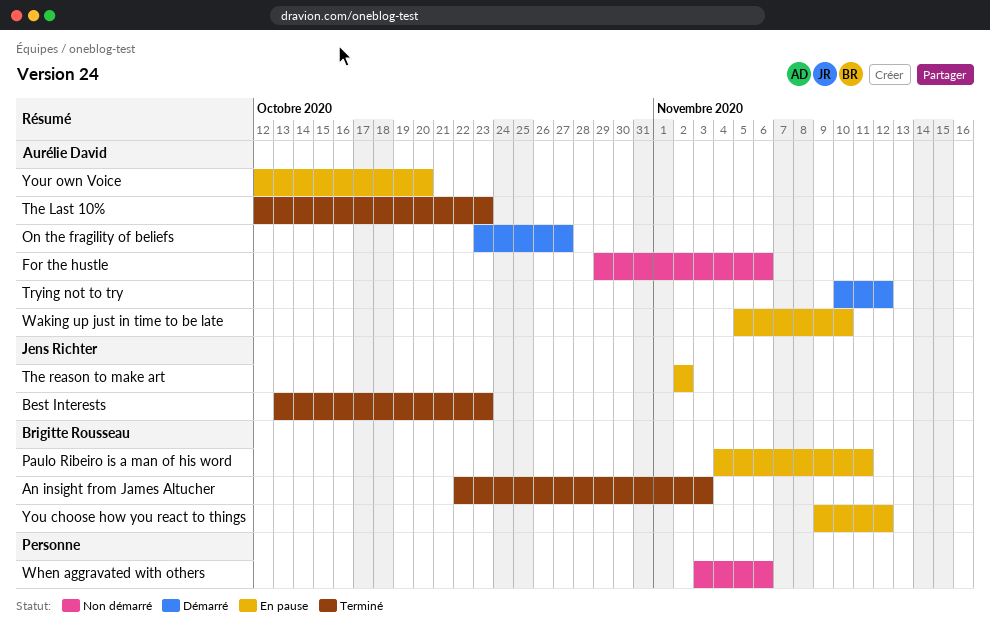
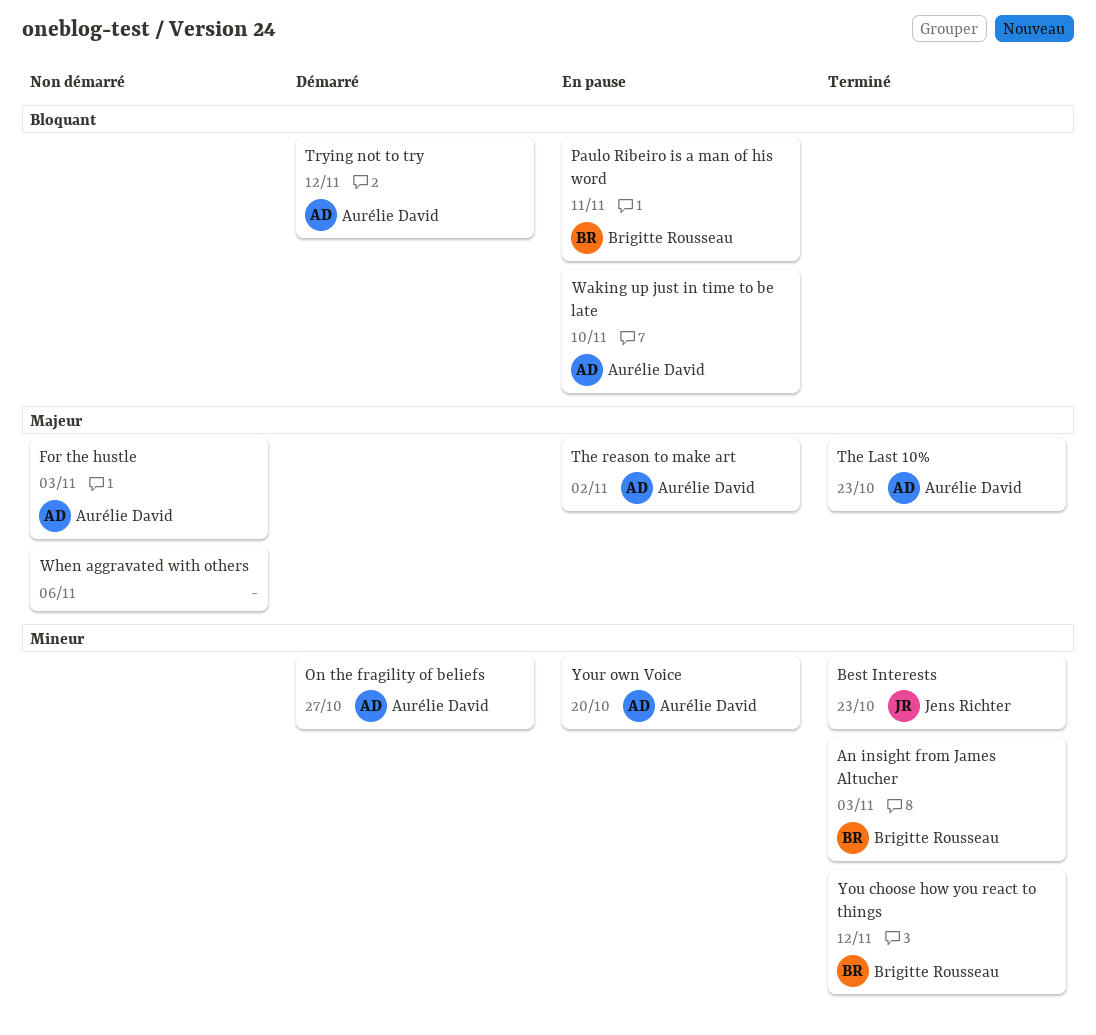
For the hustle, due: Nov 6 -> Nov 3
The reason to make art, owner: Jens Richter -> Aurélie David
You choose how you react to things, status: En pause -> Terminé

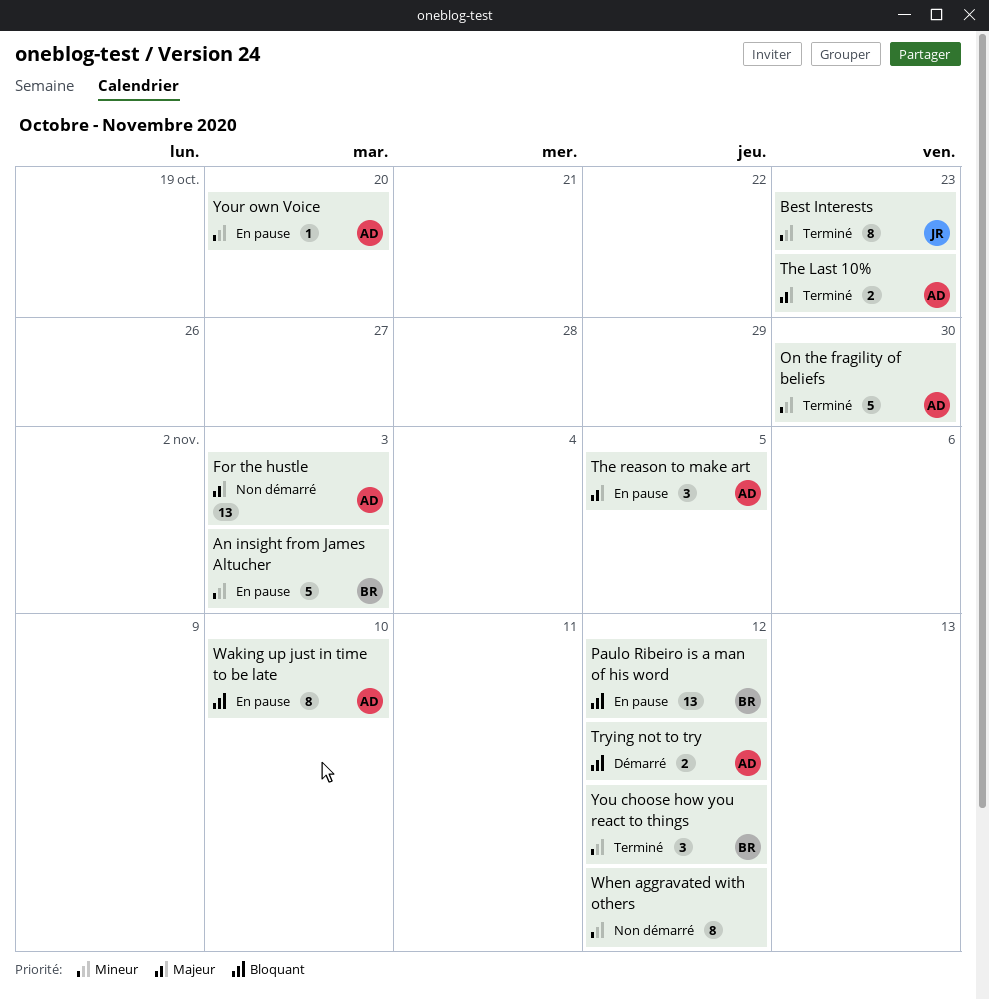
An insight from James Altucher, status: Terminé -> En pause
On the fragility of beliefs, status: Démarré -> Terminé
On the fragility of beliefs, due: Oct 27 -> Oct 30
Paulo Ribeiro is a man of his word, due: Nov 11 -> Nov 12
The reason to make art, due: Nov 2 -> Nov 5
When aggravated with others, priority: Majeur -> Mineur
When aggravated with others, due: Nov 6 -> Nov 12

